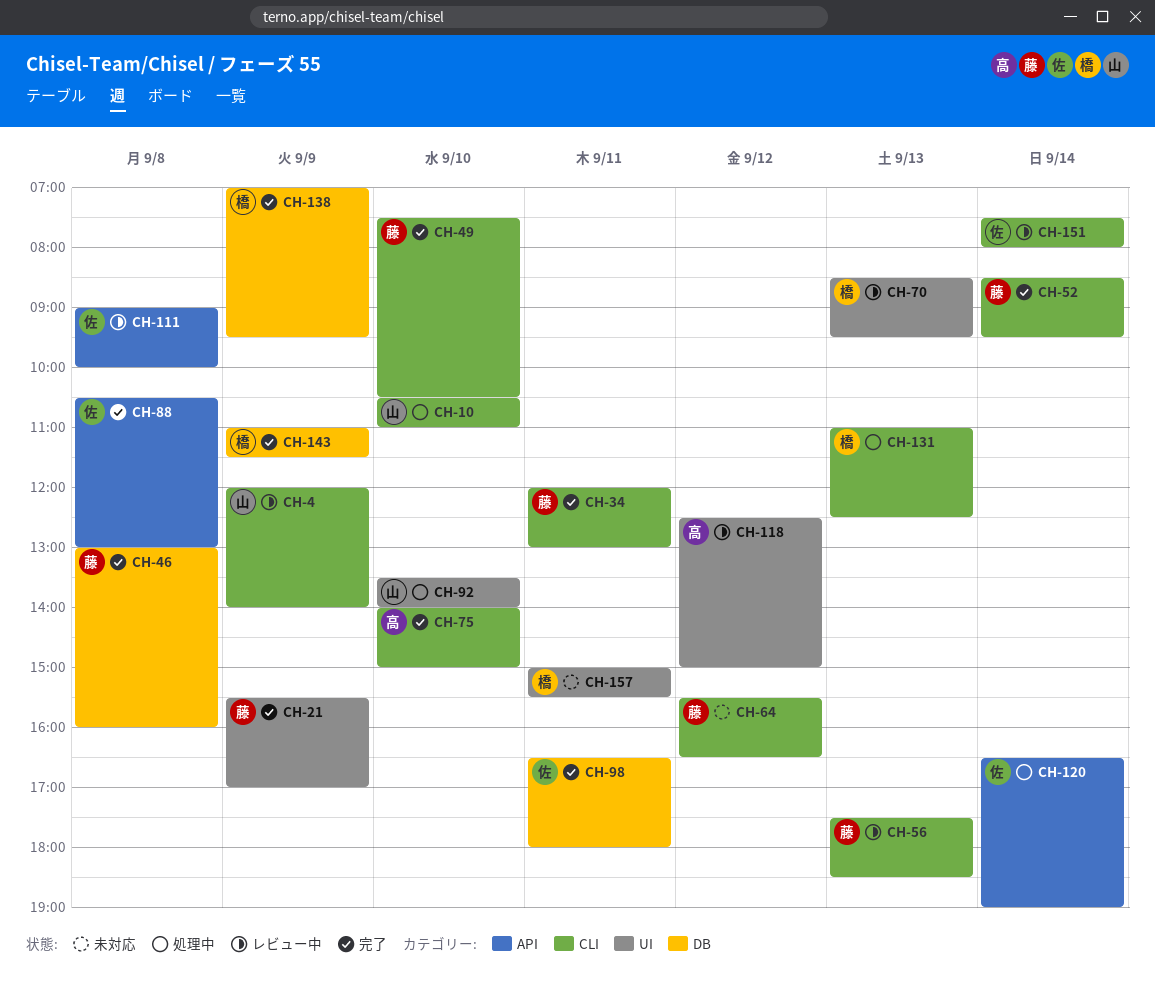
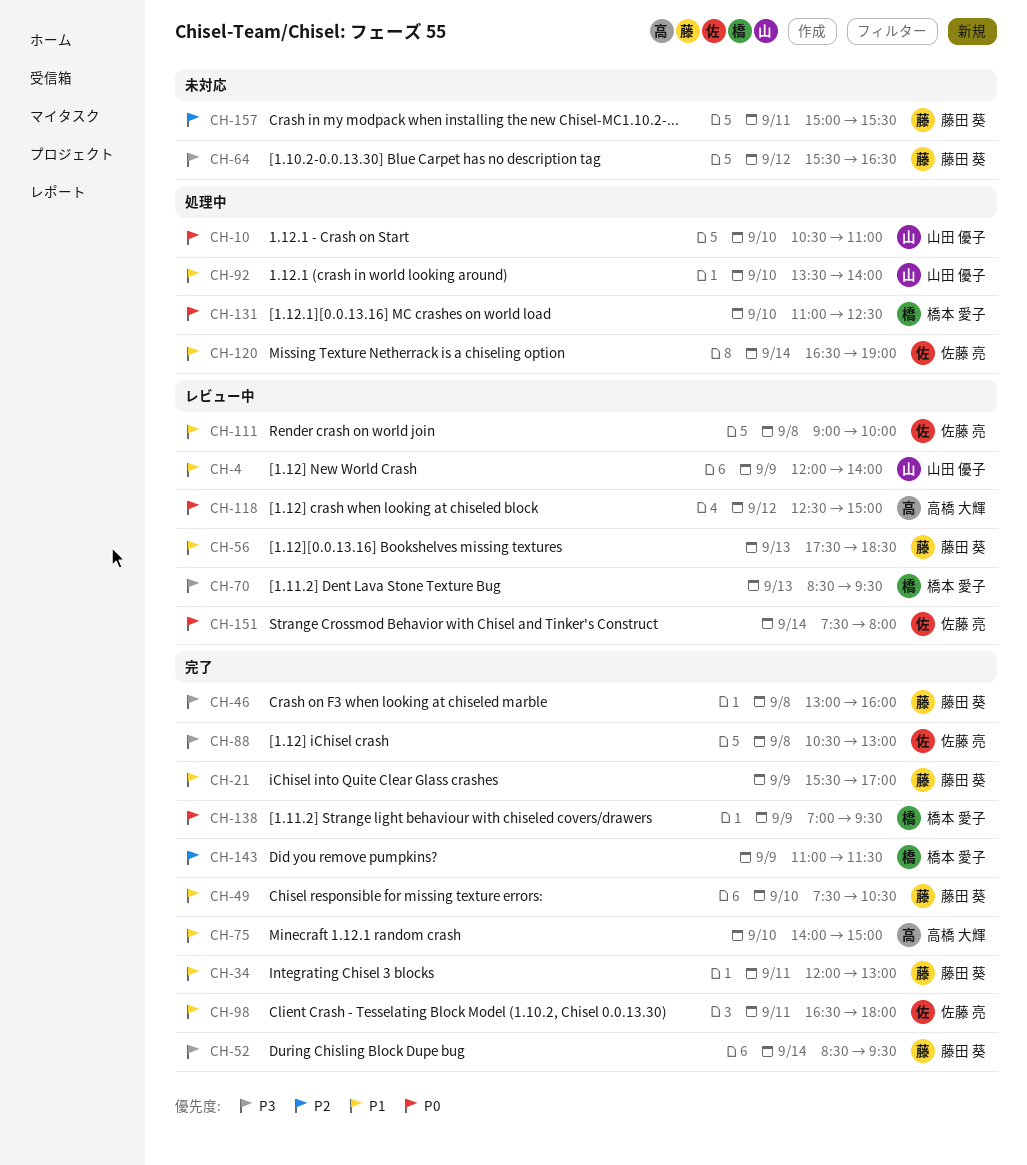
CH-131, day: Sep 13 -> Sep 10
CH-157, owner: 橋本 愛子 -> 藤田 葵

